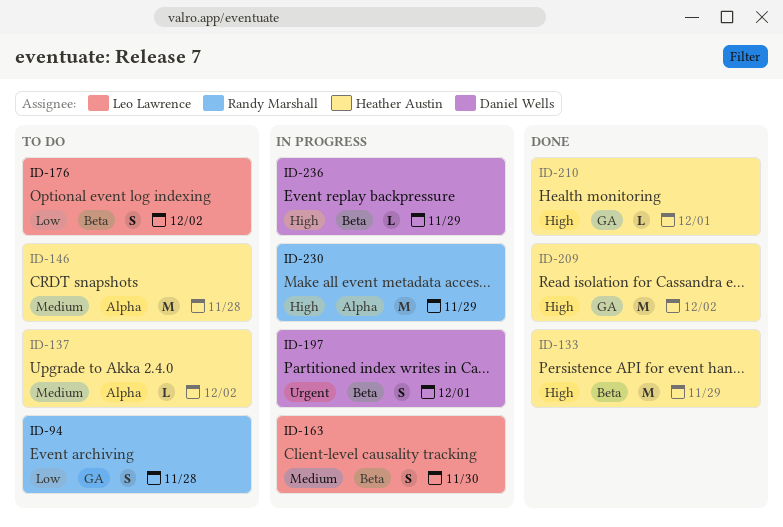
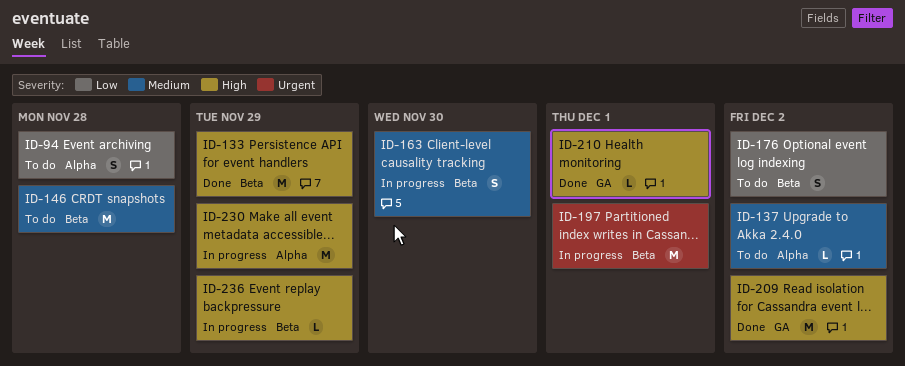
ID-94, label: GA -> Alpha
ID-146, label: Alpha -> Beta
ID-197, estimate: S -> M

